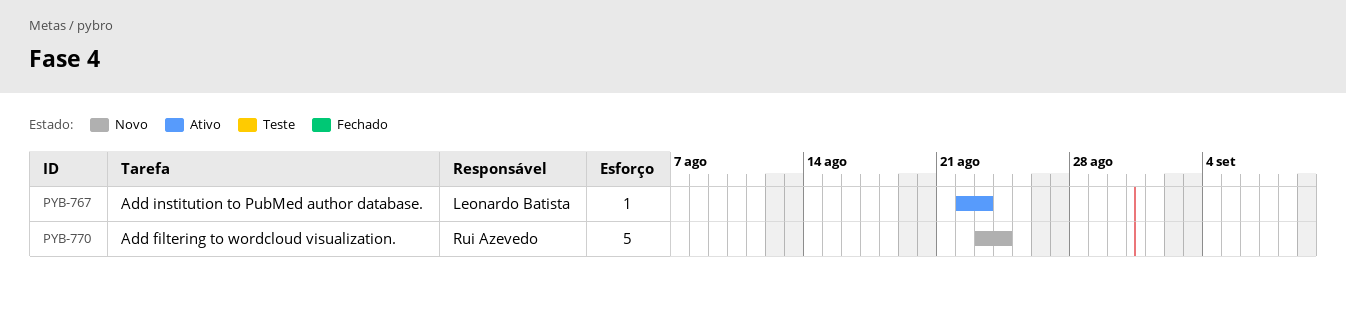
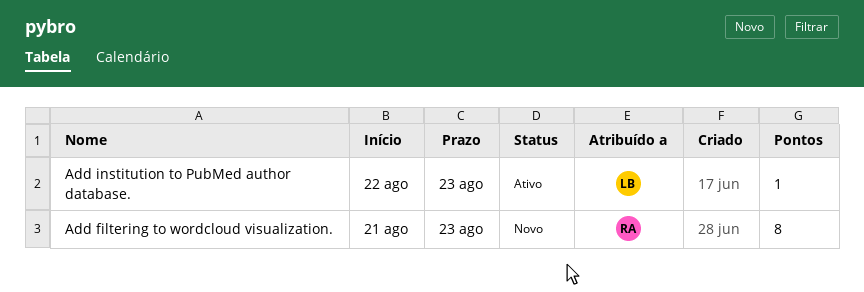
Add filtering to wordcloud visualization., estimate: 5 -> 8
Add filtering to wordcloud visualization., start: Aug 23 -> Aug 21
Add filtering to wordcloud visualization., due: Aug 24 -> Aug 23

